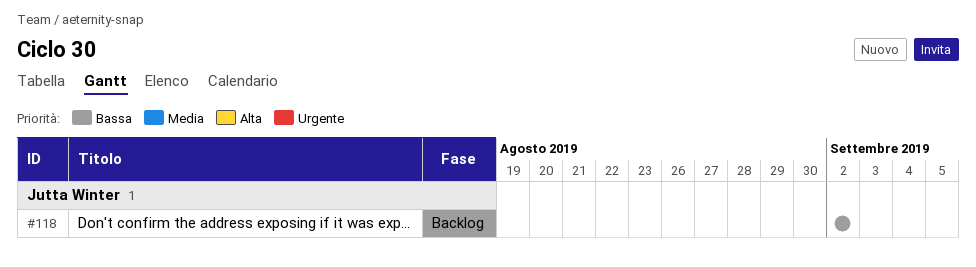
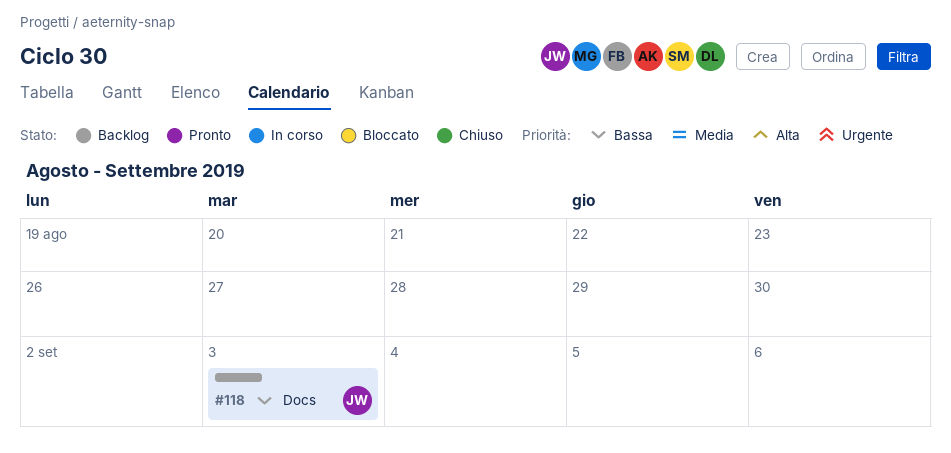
#118, due: Sep 2 -> Sep 3

